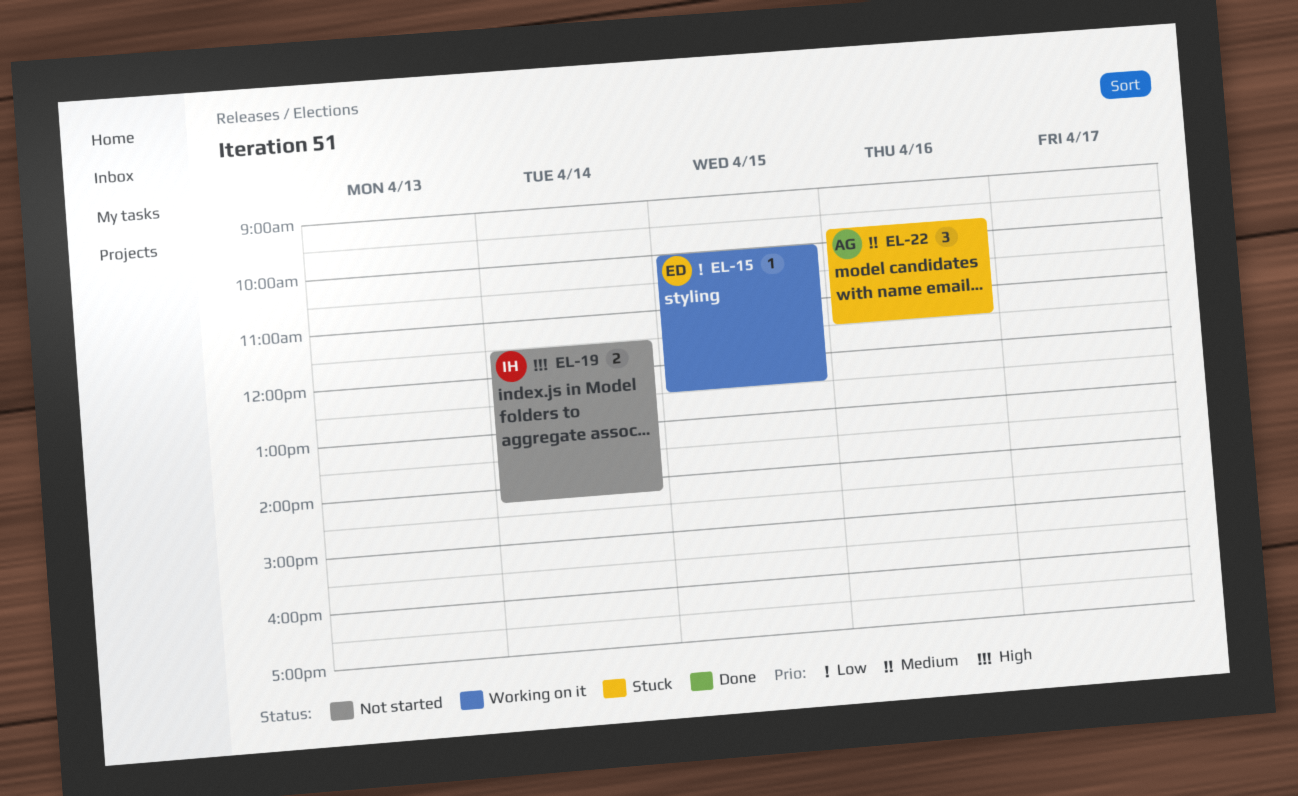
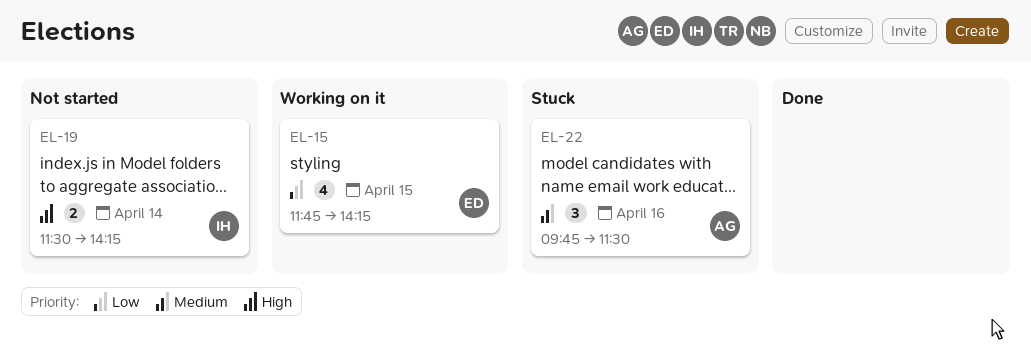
EL-15, estimate: 1 -> 4
EL-15, begins: 10:00 -> 11:45
EL-15, ends: 12:30 -> 14:15

